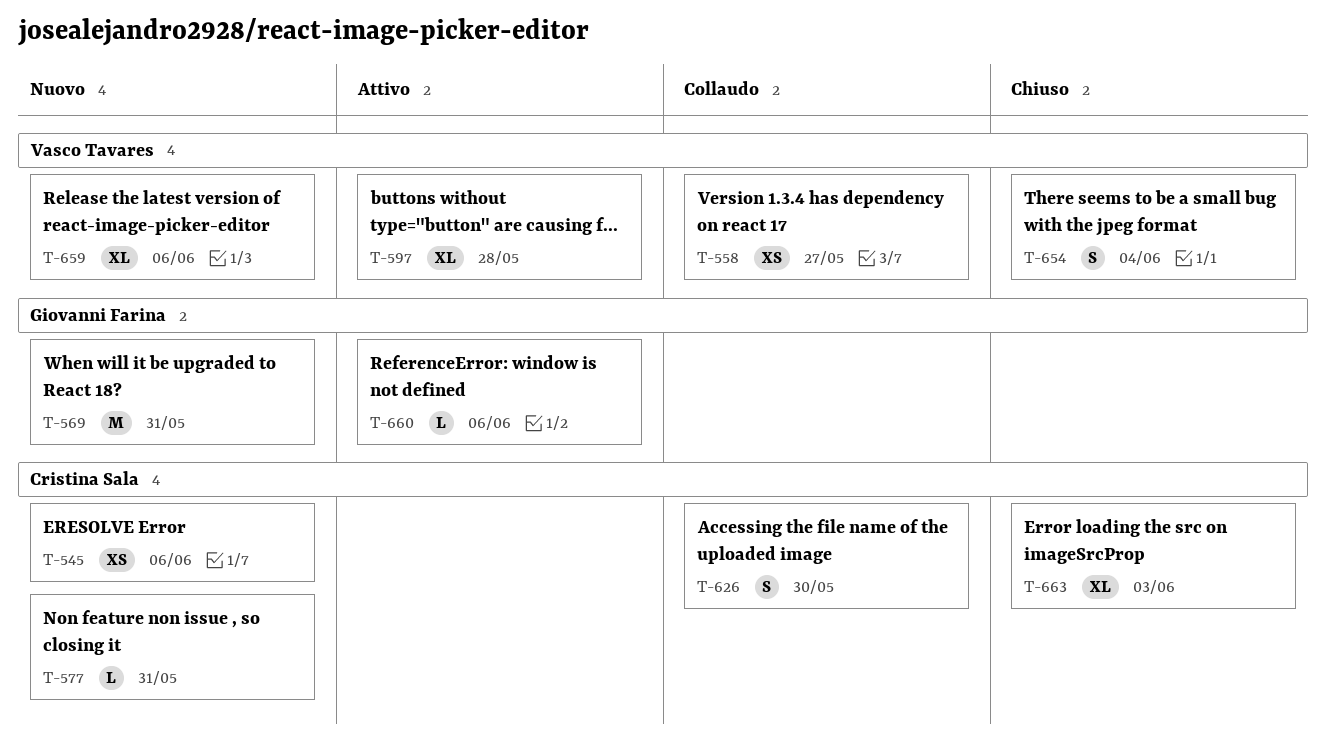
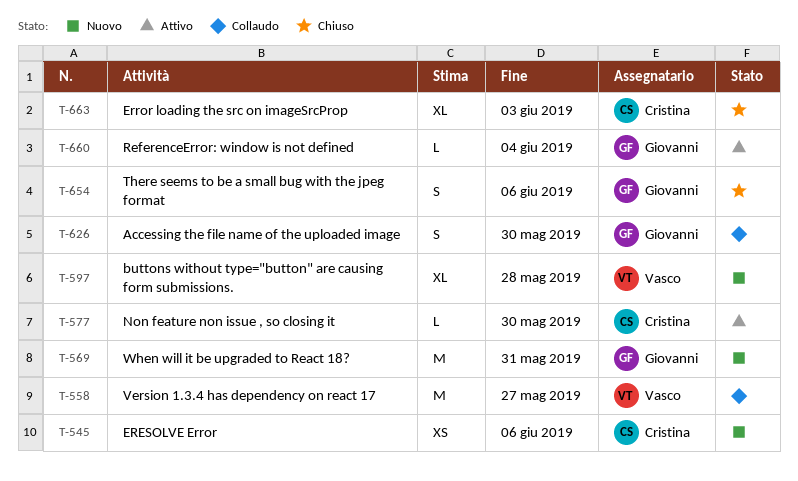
T-558, estimate: XS -> M
T-577, status: Nuovo -> Attivo
T-577, due: May 31 -> May 30
T-597, status: Attivo -> Nuovo
T-626, owner: Cristina Sala -> Giovanni Farina
T-654, owner: Vasco Tavares -> Giovanni Farina
T-654, due: Jun 4 -> Jun 6
T-659: present -> none
T-660, due: Jun 6 -> Jun 4

